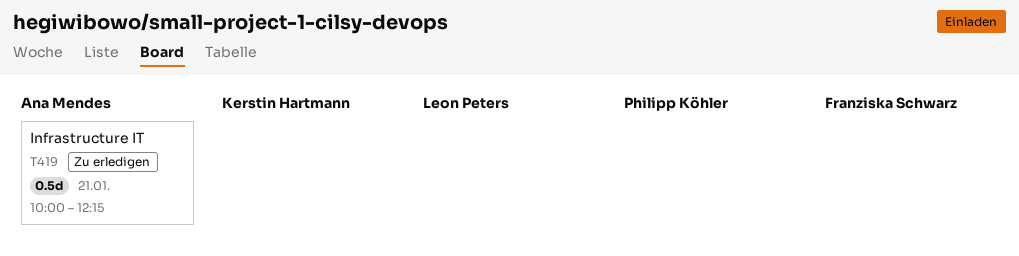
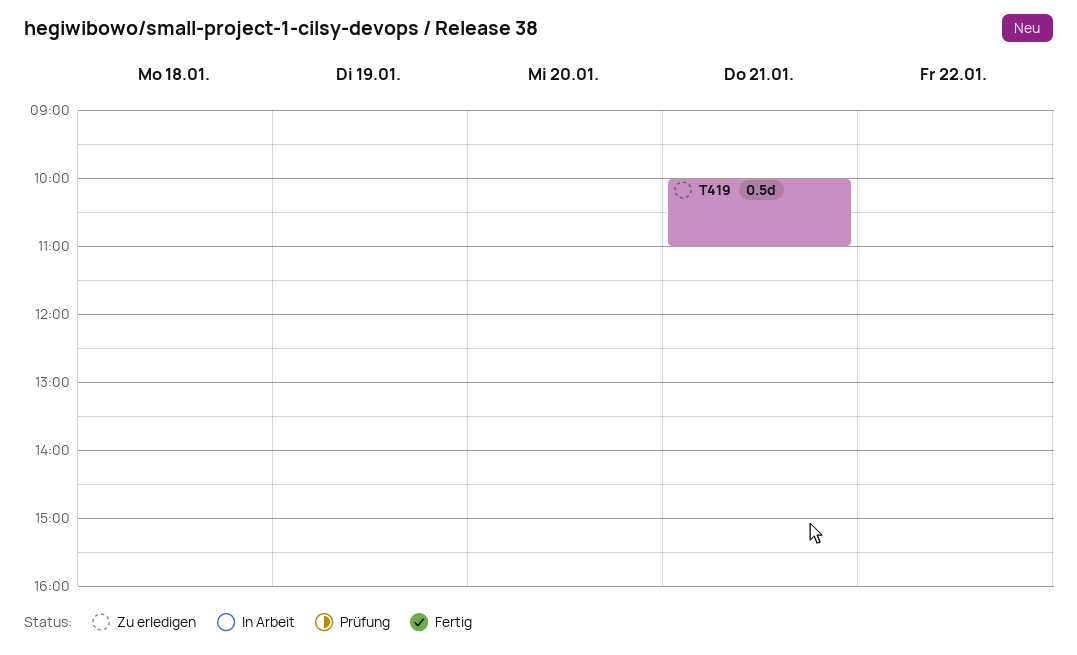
T419, ends: 12:15 -> 11:00

